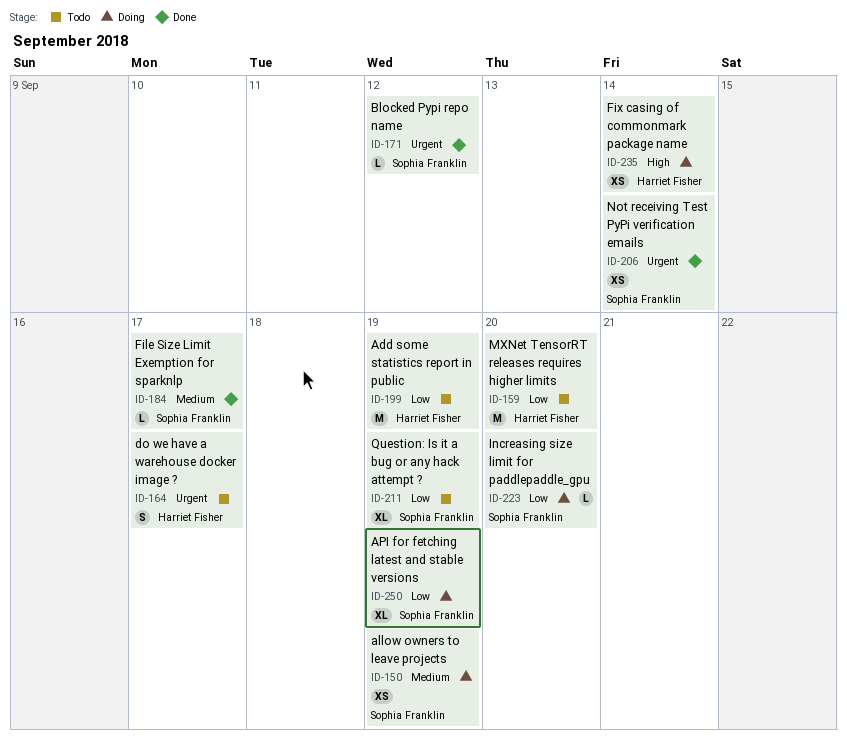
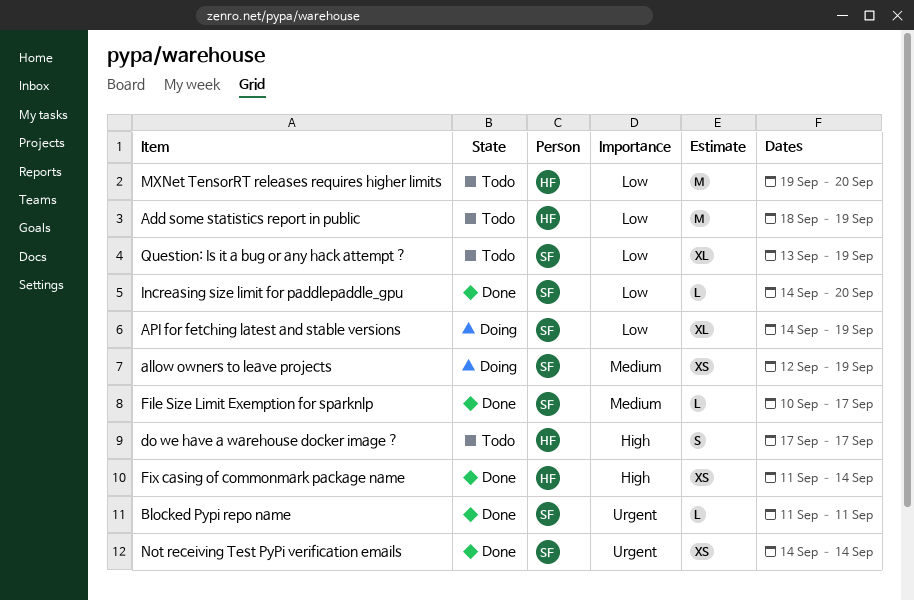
Blocked Pypi repo name, due: Sep 12 -> Sep 11
do we have a warehouse docker image ?, priority: Urgent -> High
Fix casing of commonmark package name, status: Doing -> Done
Increasing size limit for paddlepaddle_gpu, status: Doing -> Done

